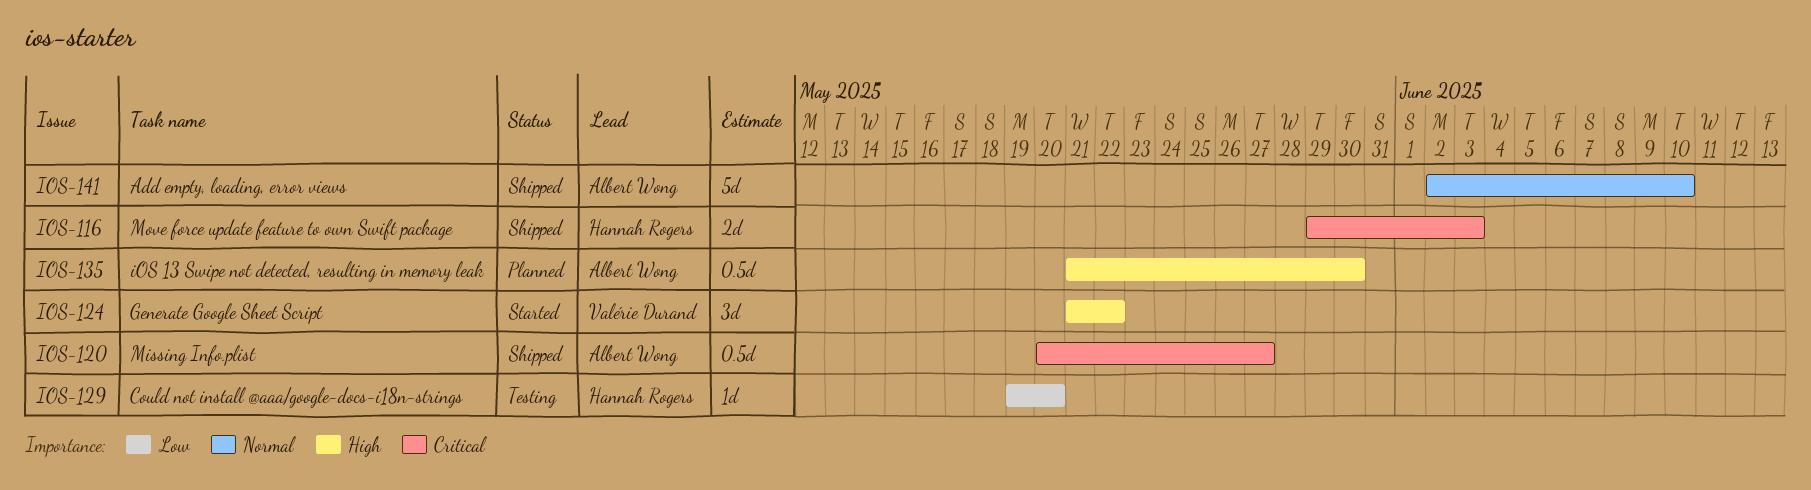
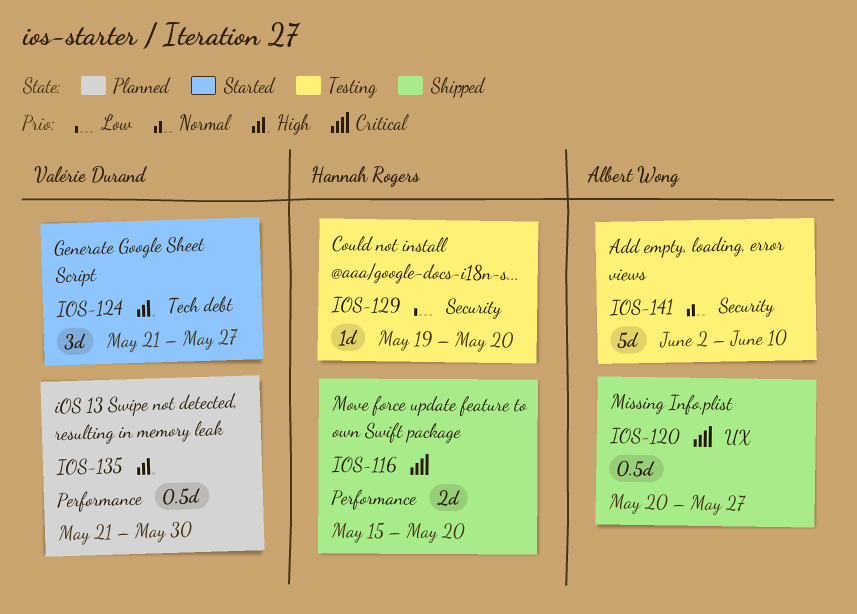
IOS-116, start: May 29 -> May 15
IOS-116, due: Jun 3 -> May 20
IOS-124, due: May 22 -> May 27
IOS-135, owner: Albert Wong -> Valérie Durand
IOS-141, status: Shipped -> Testing

